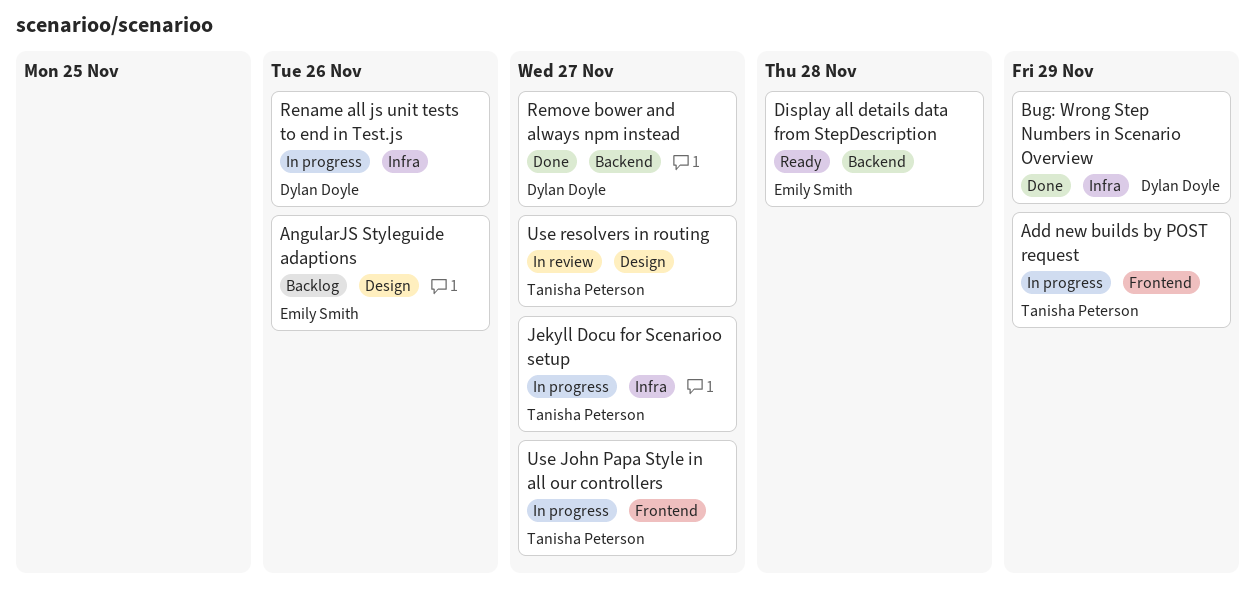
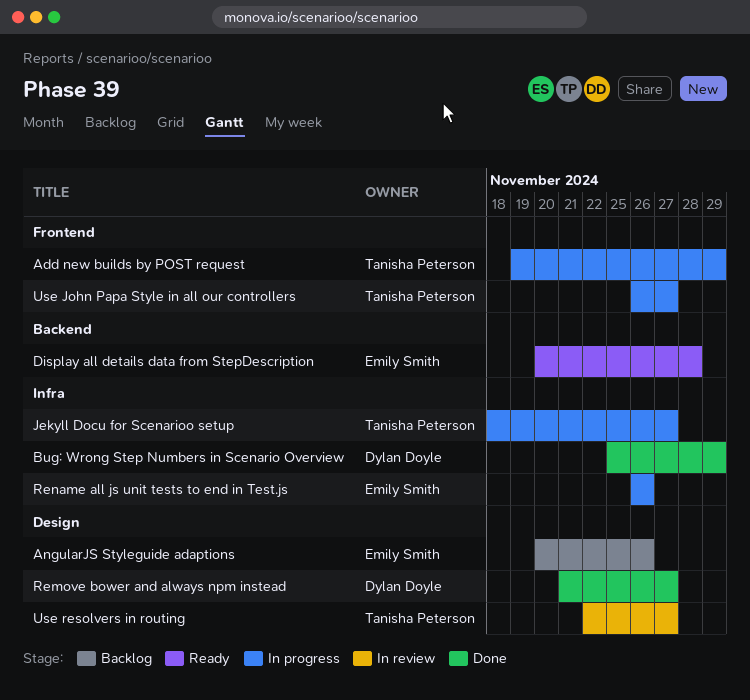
Remove bower and always npm instead, label: Backend -> Design
Rename all js unit tests to end in Test.js, owner: Dylan Doyle -> Emily Smith

